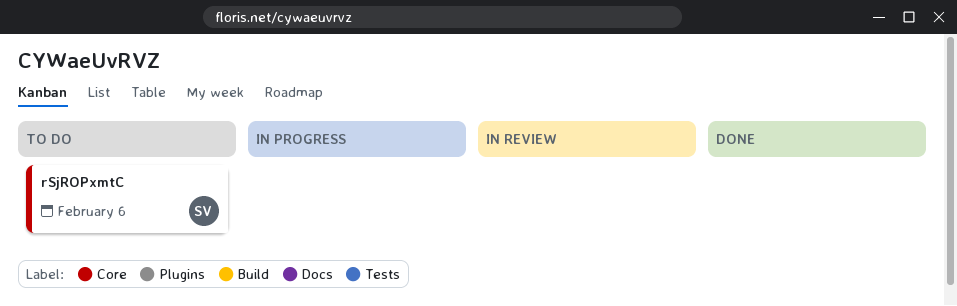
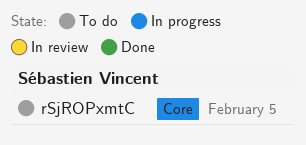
rSjROPxmtC, due: Feb 6 -> Feb 5

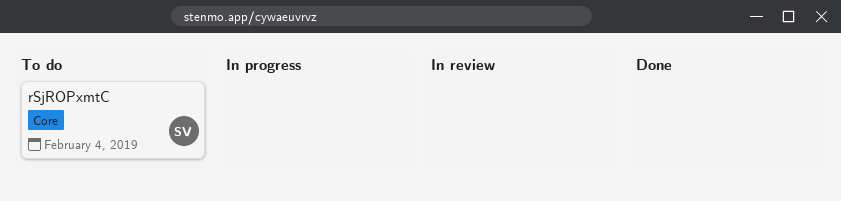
rSjROPxmtC, due: Feb 5 -> Feb 4

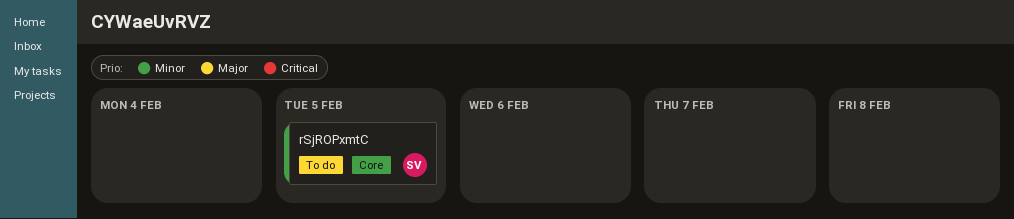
rSjROPxmtC, due: Feb 4 -> Feb 5

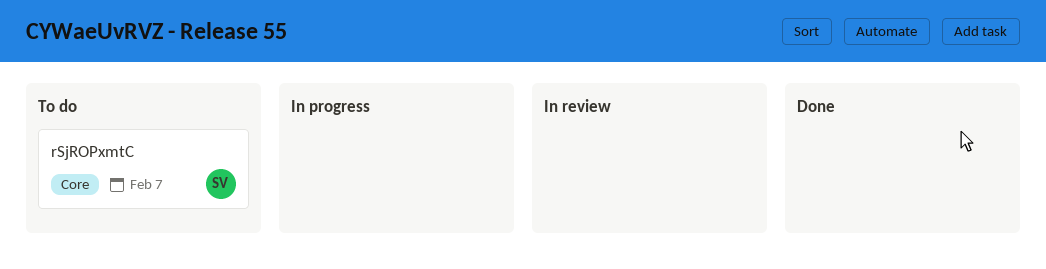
rSjROPxmtC, due: Feb 5 -> Feb 7

